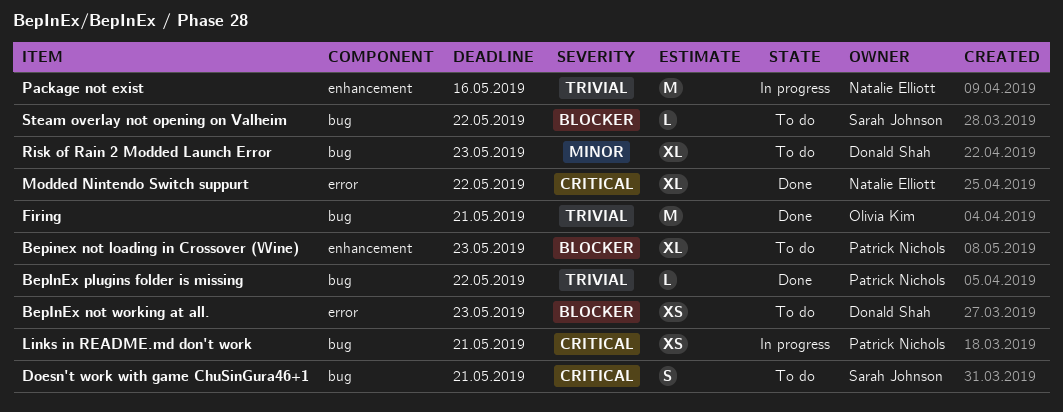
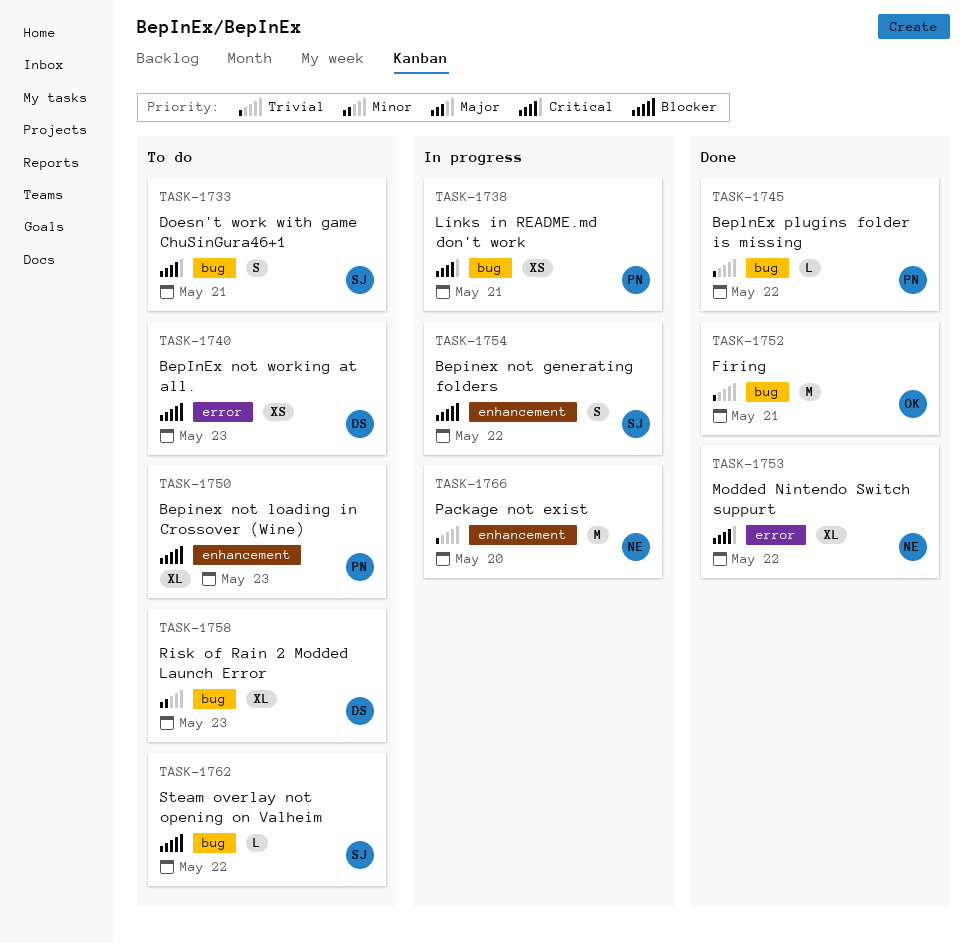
Bepinex not generating folders: none -> present
Package not exist, due: May 16 -> May 20

